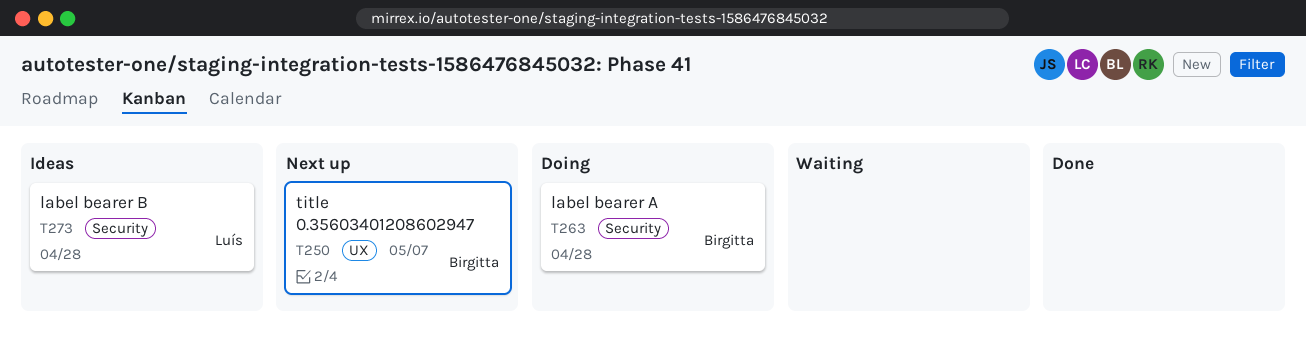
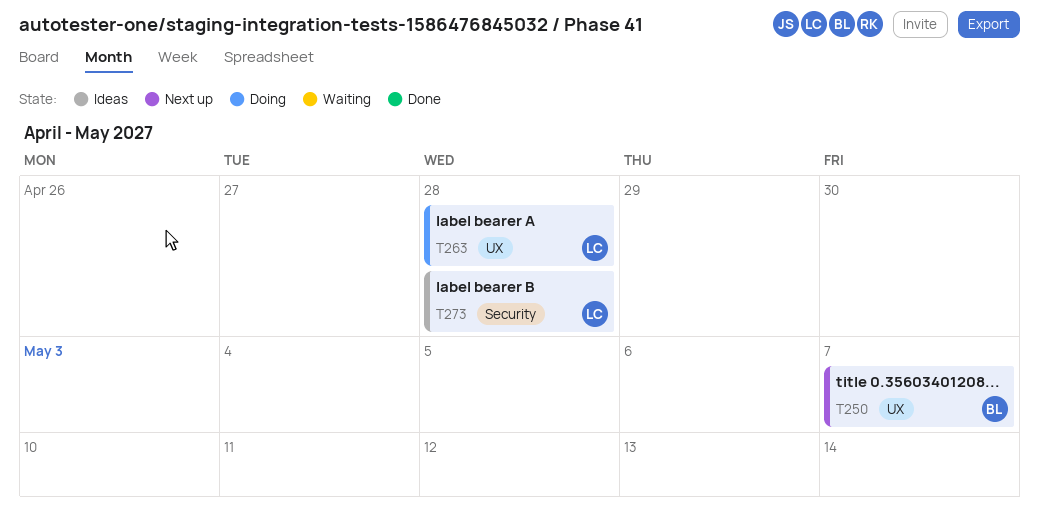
T263, owner: Birgitta -> Luís
T263, label: Security -> UX

